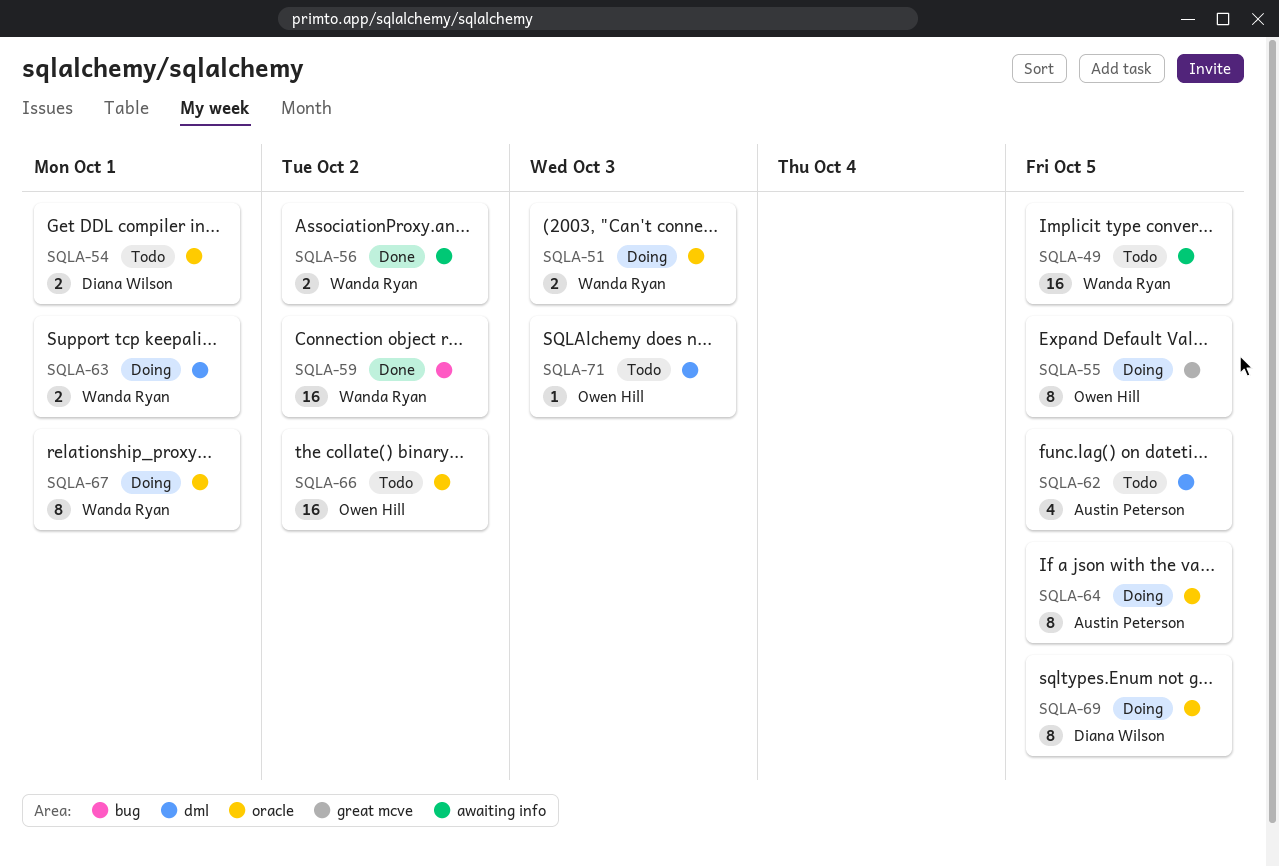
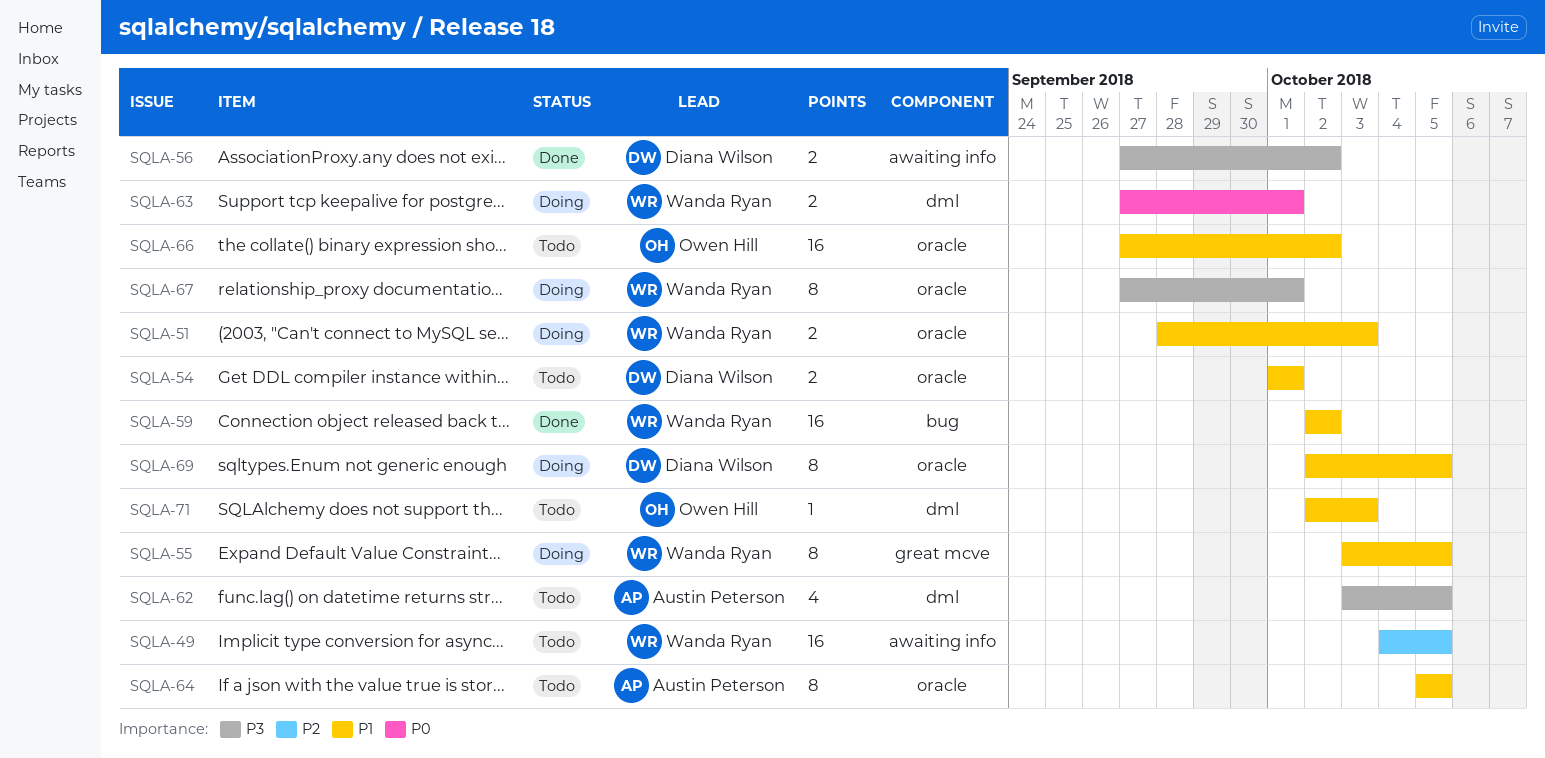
SQLA-55, owner: Owen Hill -> Wanda Ryan
SQLA-56, owner: Wanda Ryan -> Diana Wilson
SQLA-64, status: Doing -> Todo

